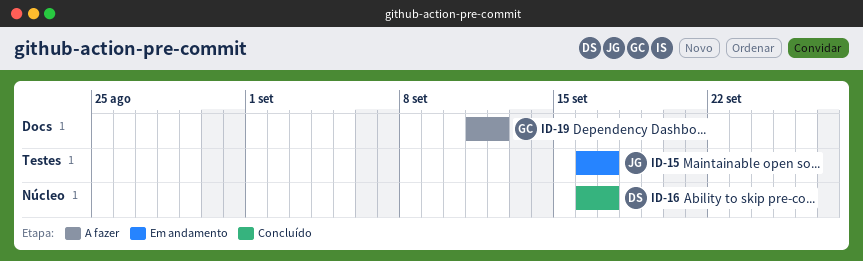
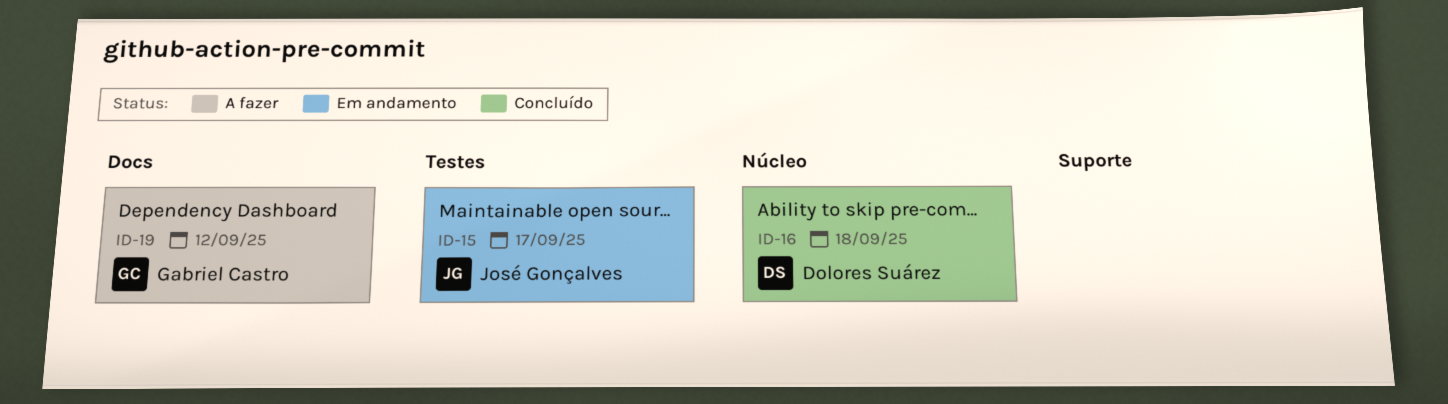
ID-16, due: Sep 17 -> Sep 18

